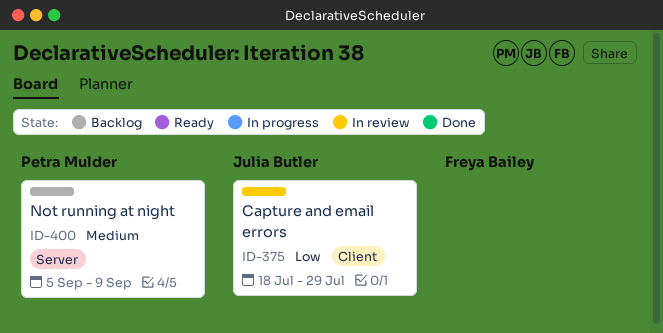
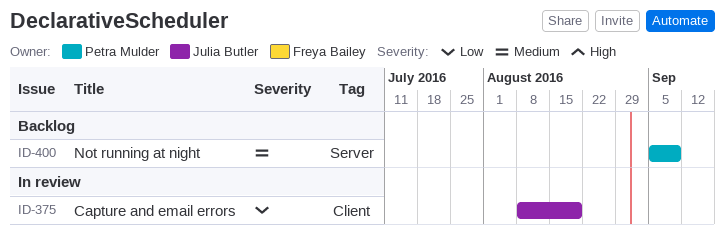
ID-375, start: Jul 18 -> Aug 8
ID-375, due: Jul 29 -> Aug 19

